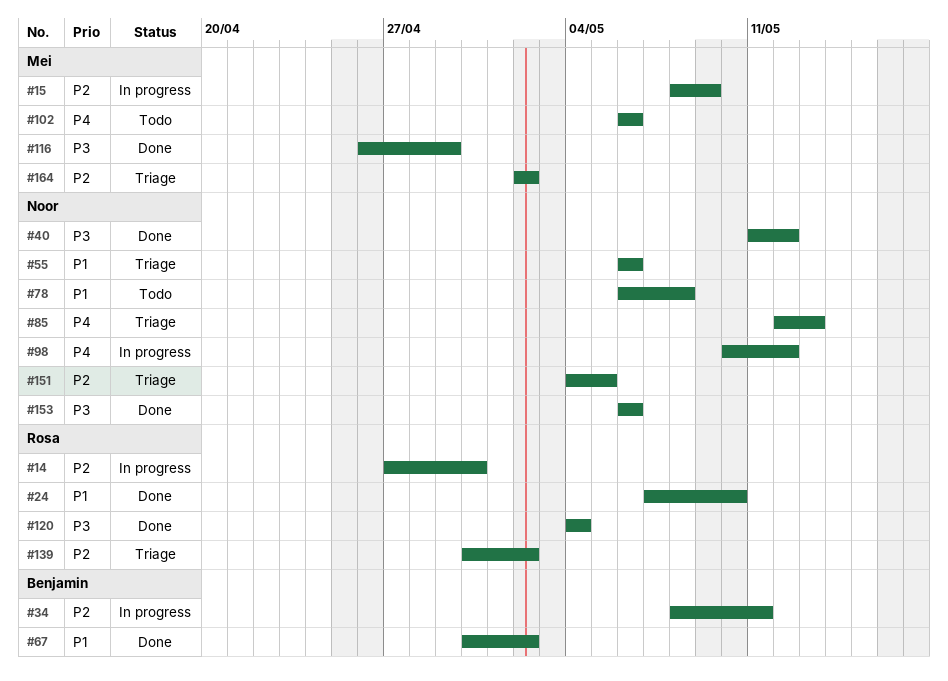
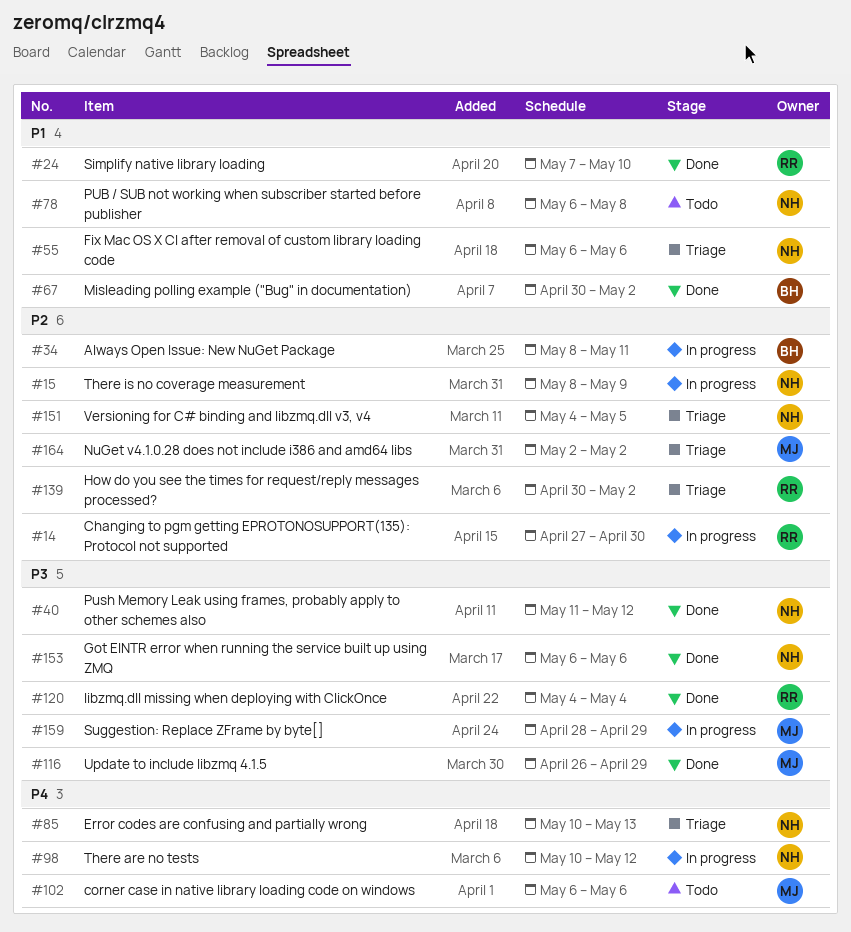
#15, owner: Mei -> Noor
#85, start: May 12 -> May 10
#159: none -> present

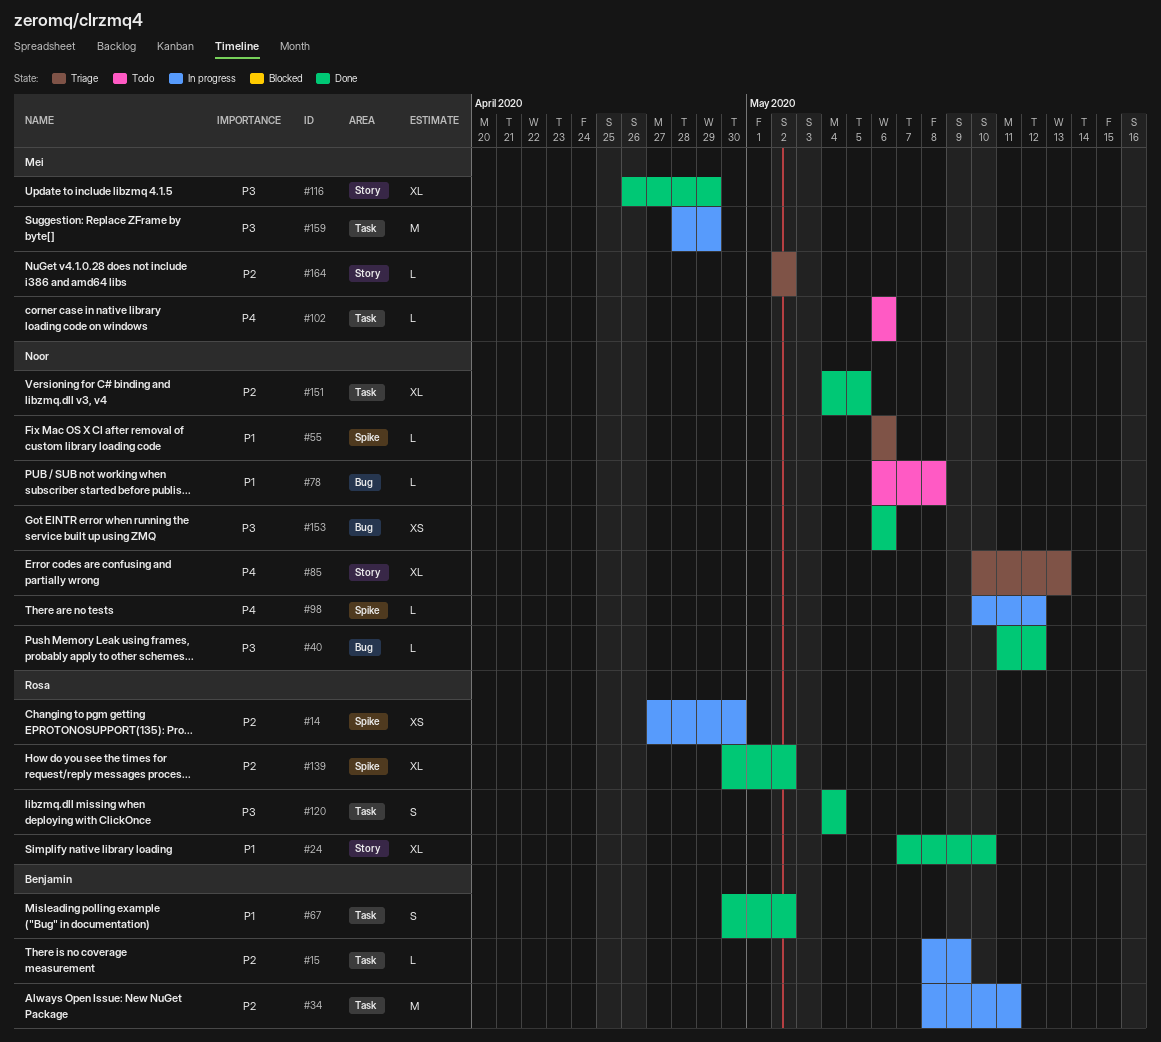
#15, owner: Noor -> Benjamin
#139, status: Triage -> Done
#151, status: Triage -> Done

